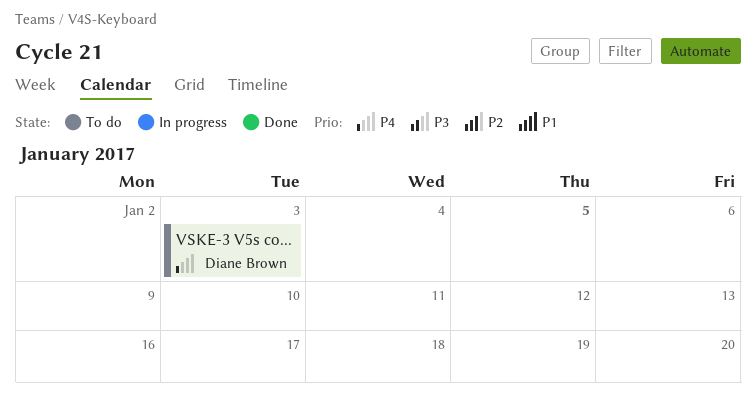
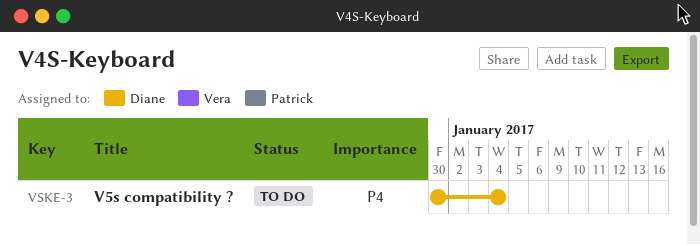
VSKE-3, due: Jan 3 -> Jan 4

